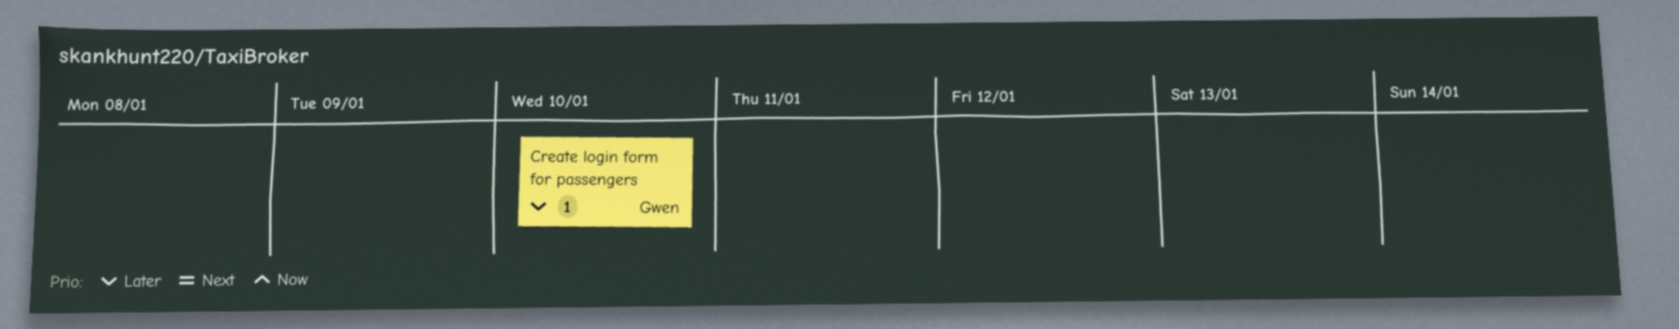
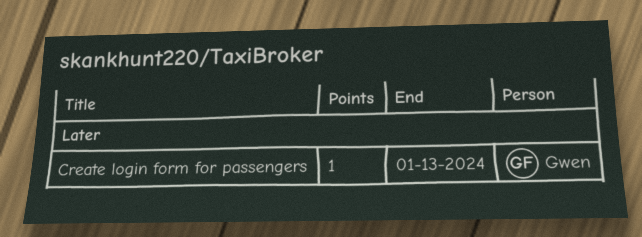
Create login form for passengers, due: Jan 10 -> Jan 13

